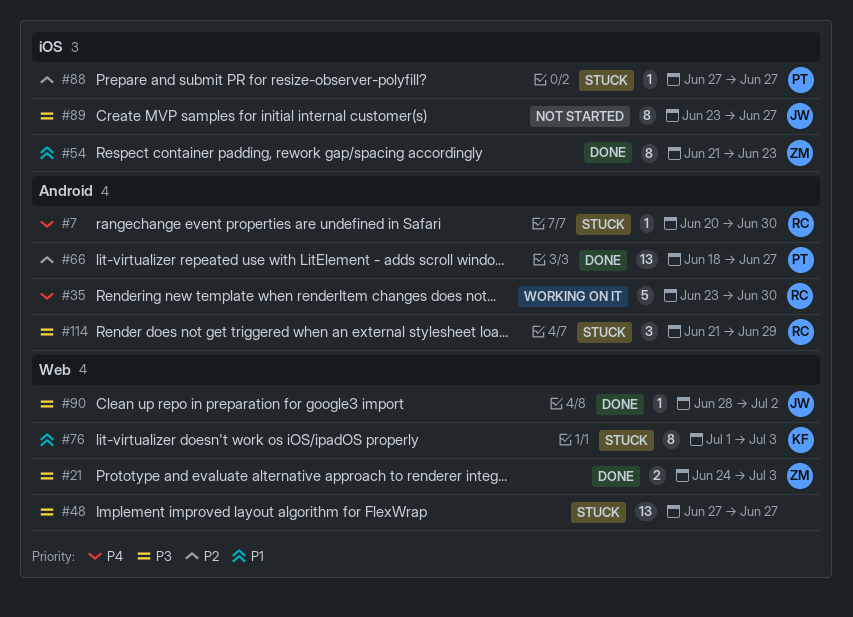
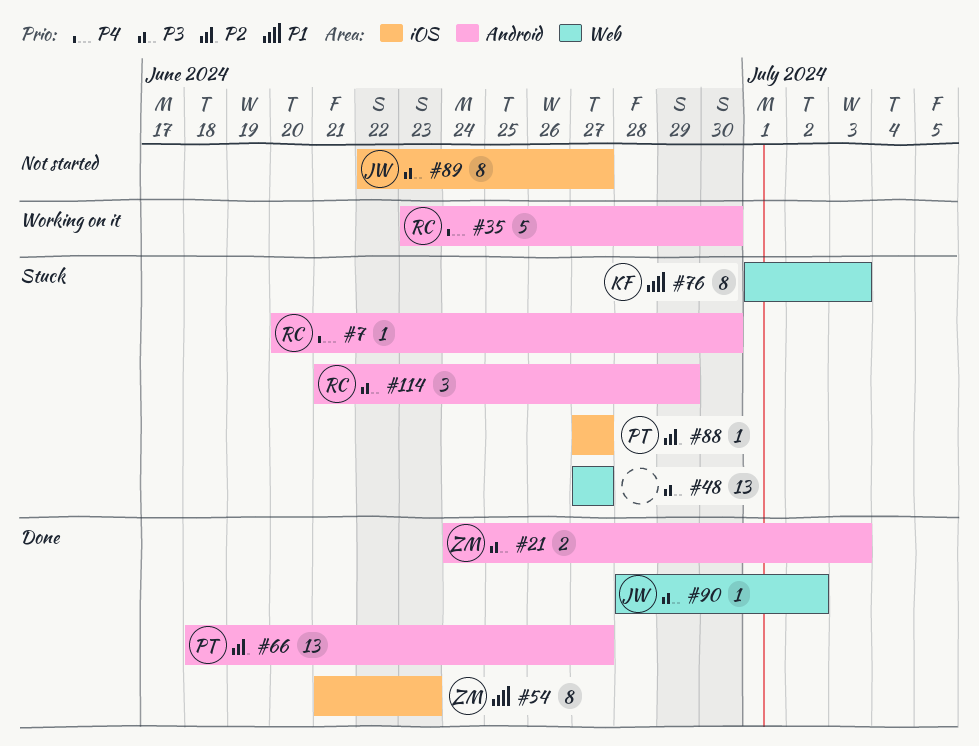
#21, label: Web -> Android
#89, start: Jun 23 -> Jun 22

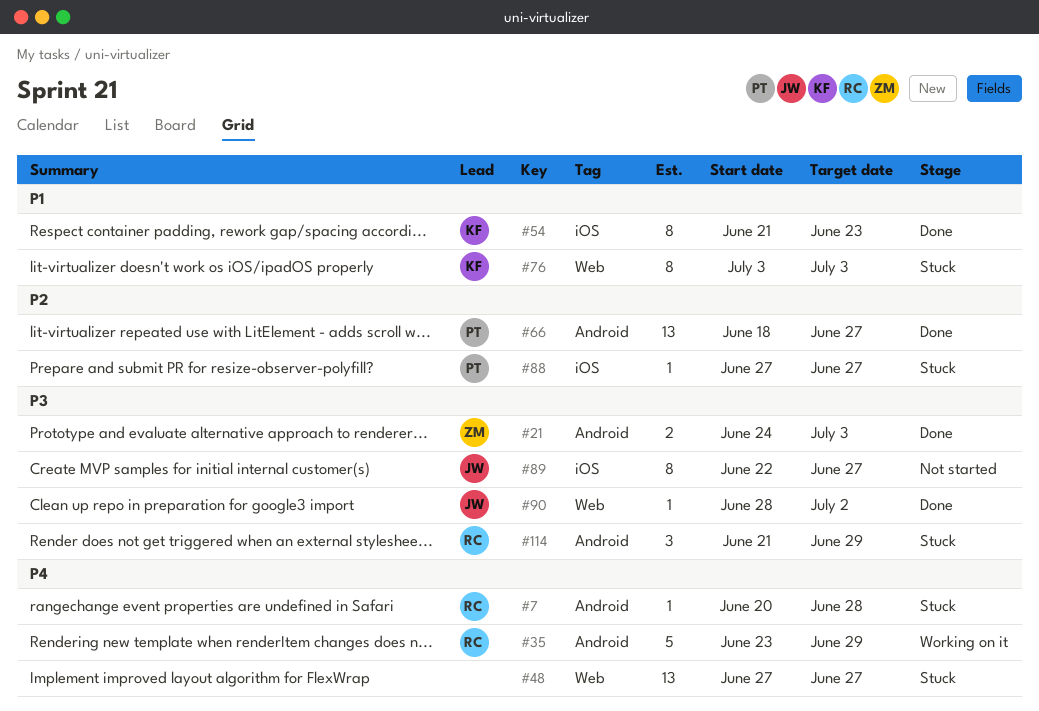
#7, due: Jun 30 -> Jun 28
#35, due: Jun 30 -> Jun 29
#48, priority: P3 -> P4
#54, owner: ZM -> KF
#76, start: Jul 1 -> Jul 3

